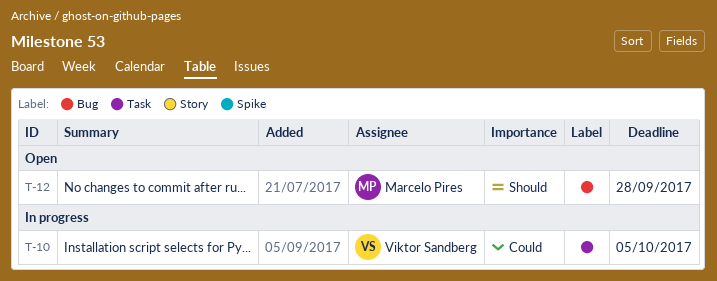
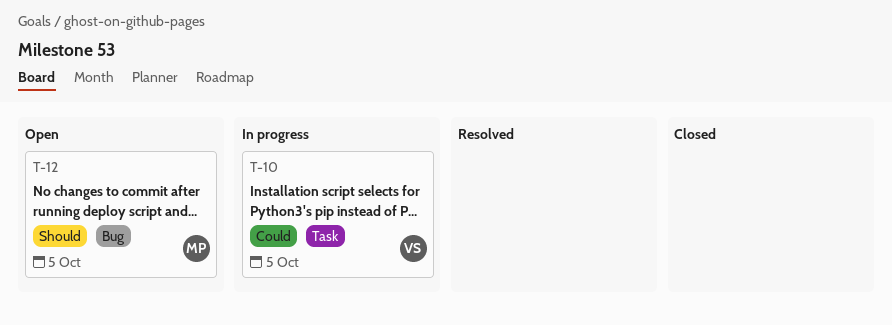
T-12, due: Sep 28 -> Oct 5

